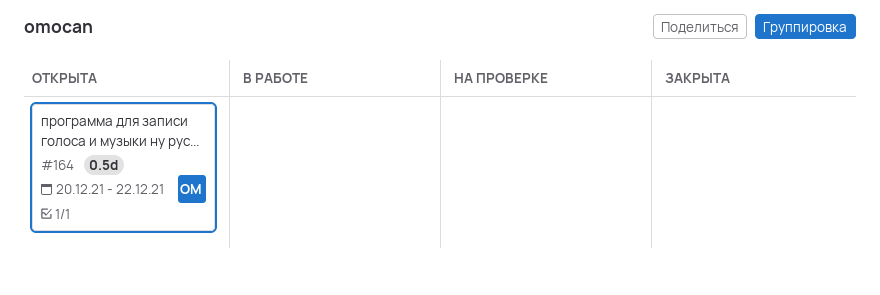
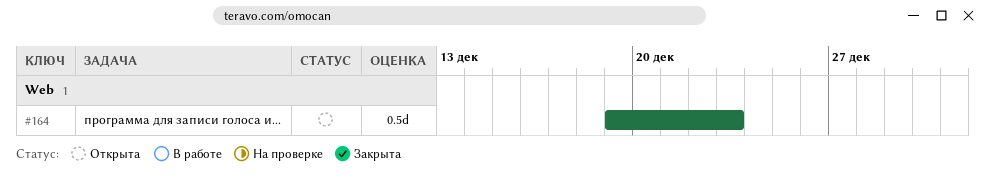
#164, start: Dec 20 -> Dec 19
#164, due: Dec 22 -> Dec 23

